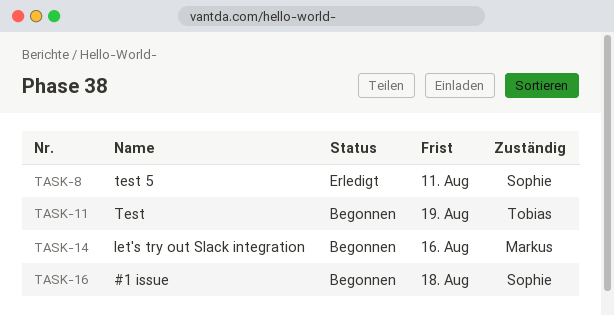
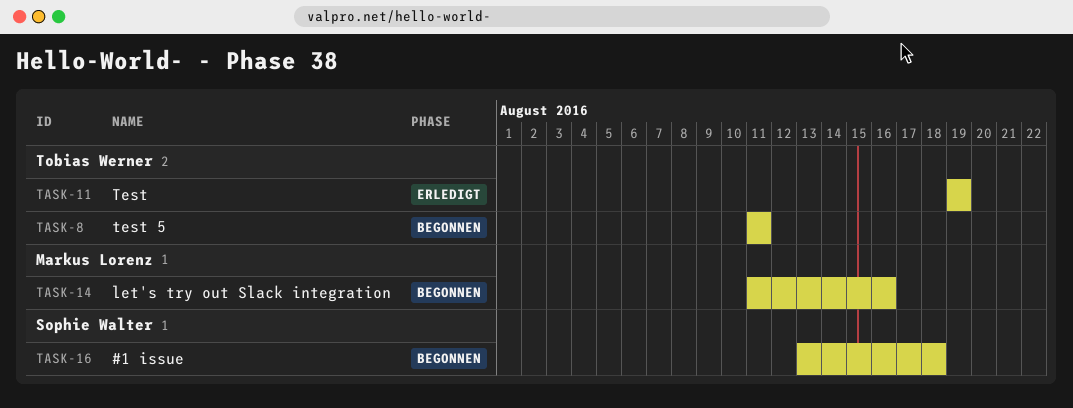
TASK-8, status: Erledigt -> Begonnen
TASK-8, owner: Sophie Walter -> Tobias Werner
TASK-11, status: Begonnen -> Erledigt

